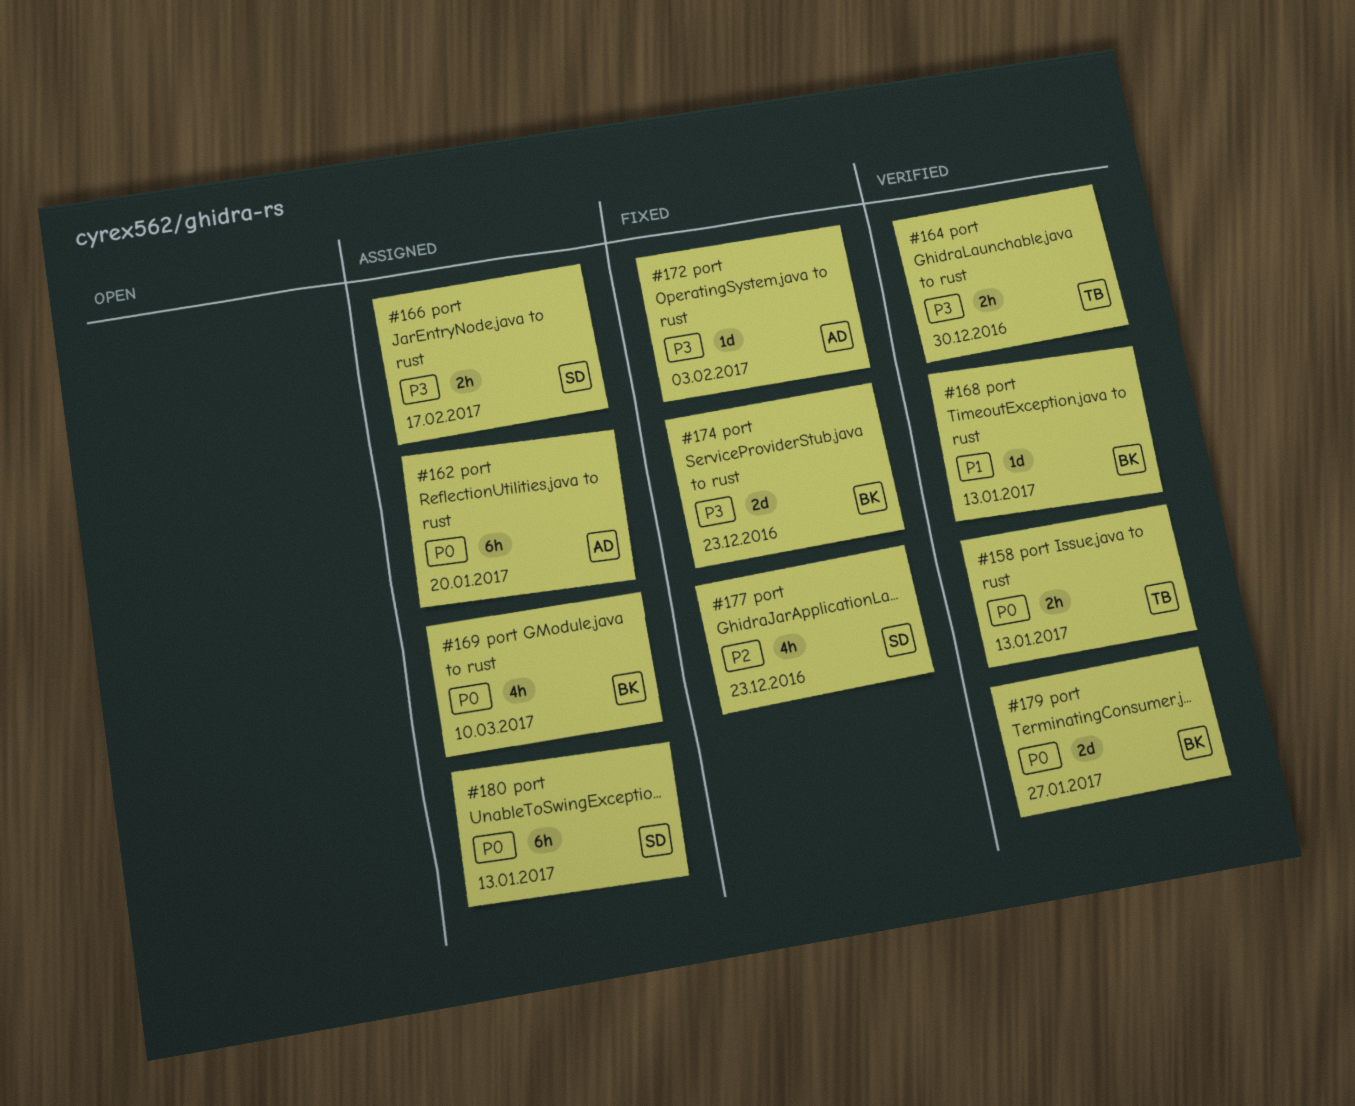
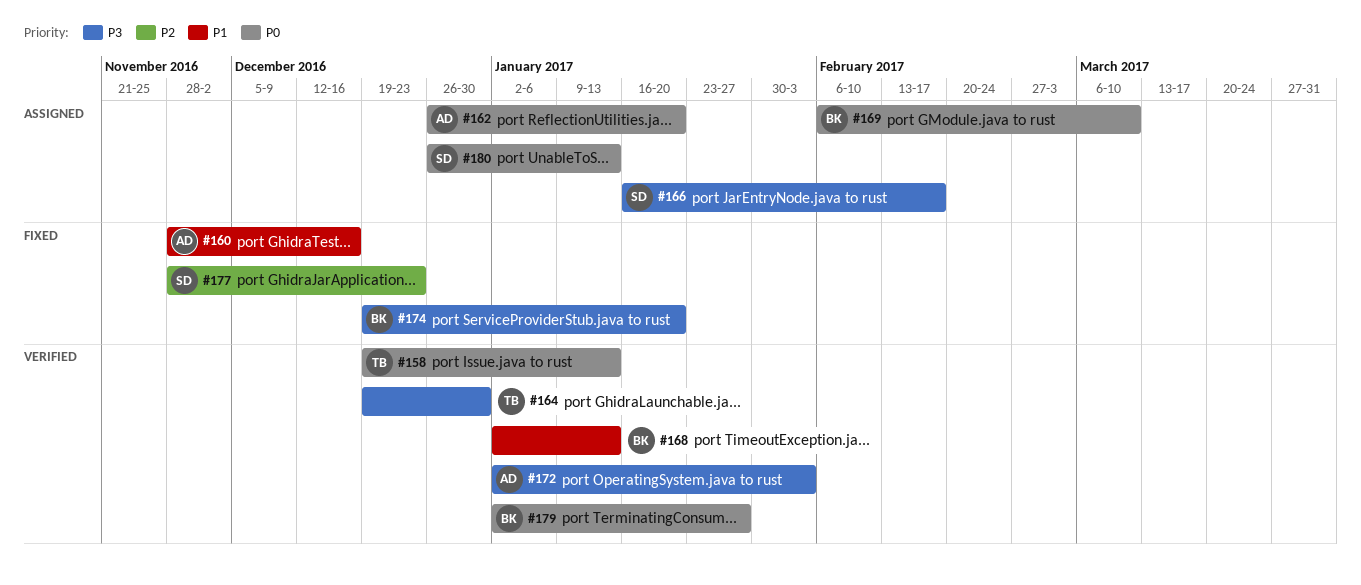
#160: none -> present
#172, status: Fixed -> Verified
#174, due: Dec 23 -> Jan 20

